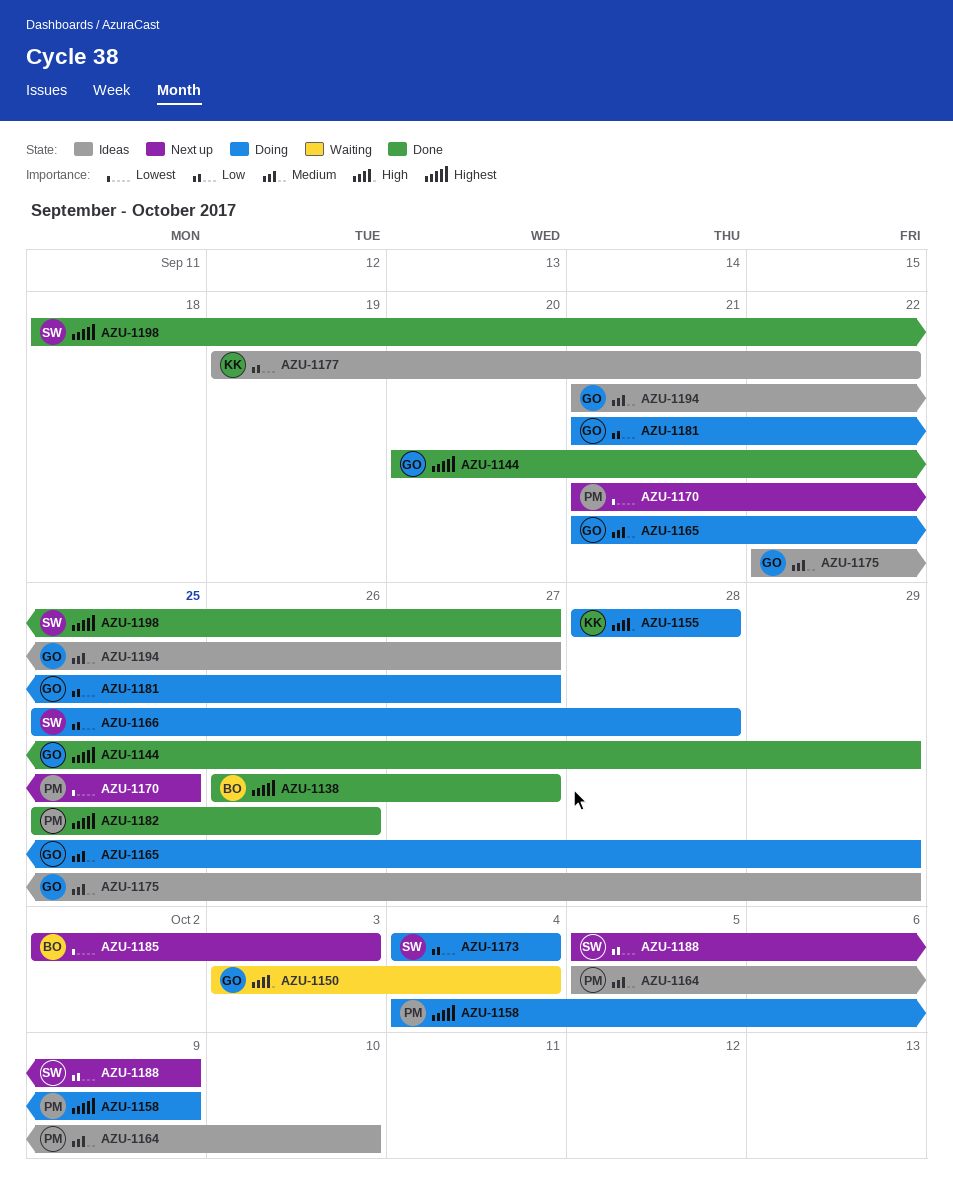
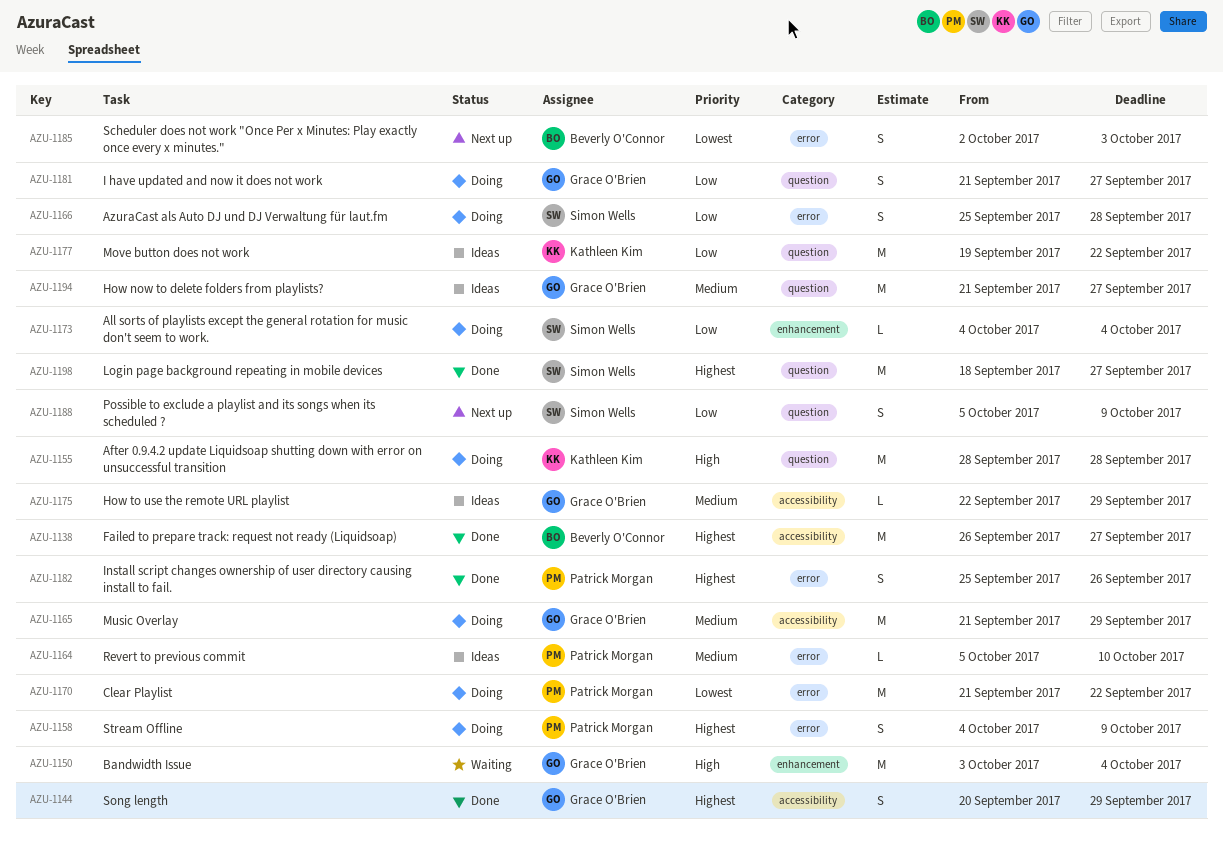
AZU-1170, status: Next up -> Doing
AZU-1170, due: Sep 25 -> Sep 22

